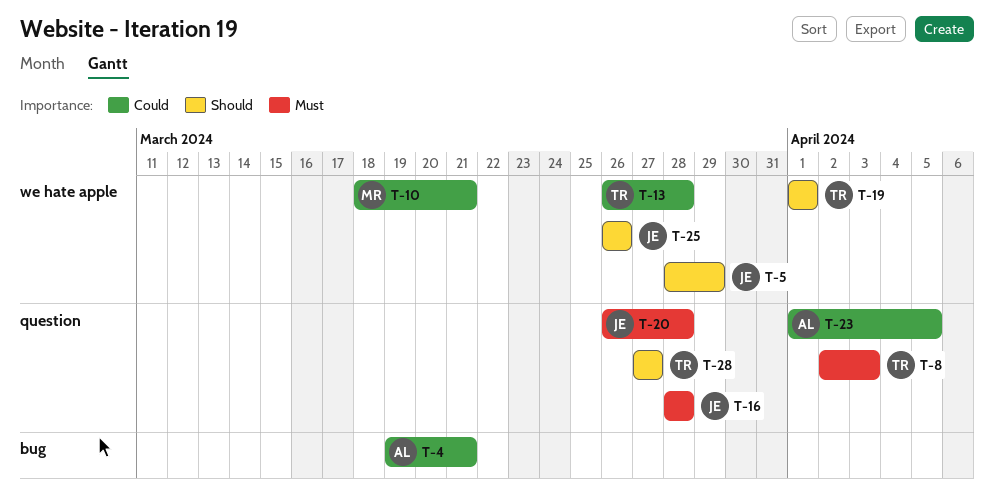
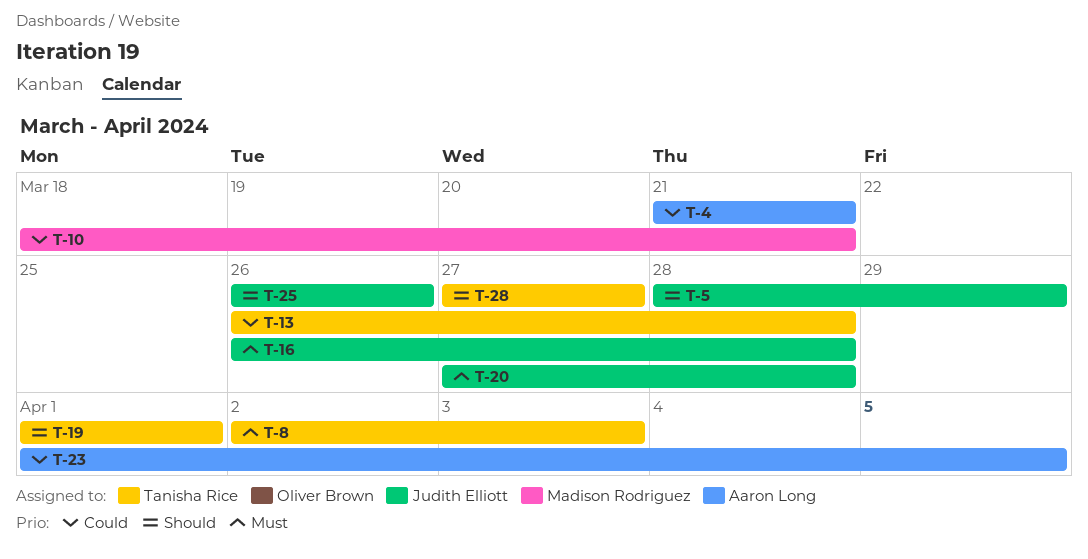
T-4, start: Mar 19 -> Mar 21
T-16, start: Mar 28 -> Mar 26
T-20, start: Mar 26 -> Mar 27

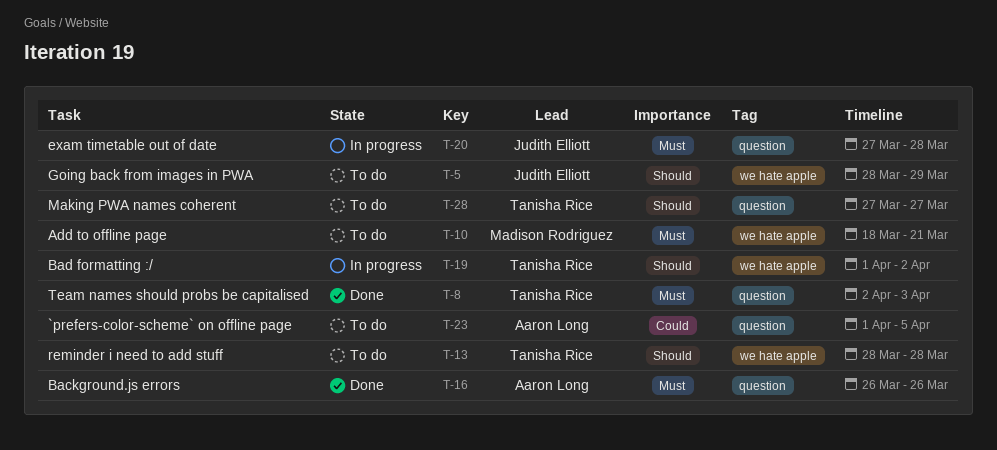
T-4: present -> none
T-10, priority: Could -> Must
T-13, priority: Could -> Should
T-13, start: Mar 26 -> Mar 28
T-16, owner: Judith Elliott -> Aaron Long
T-16, due: Mar 28 -> Mar 26
T-19, due: Apr 1 -> Apr 2
T-25: present -> none

